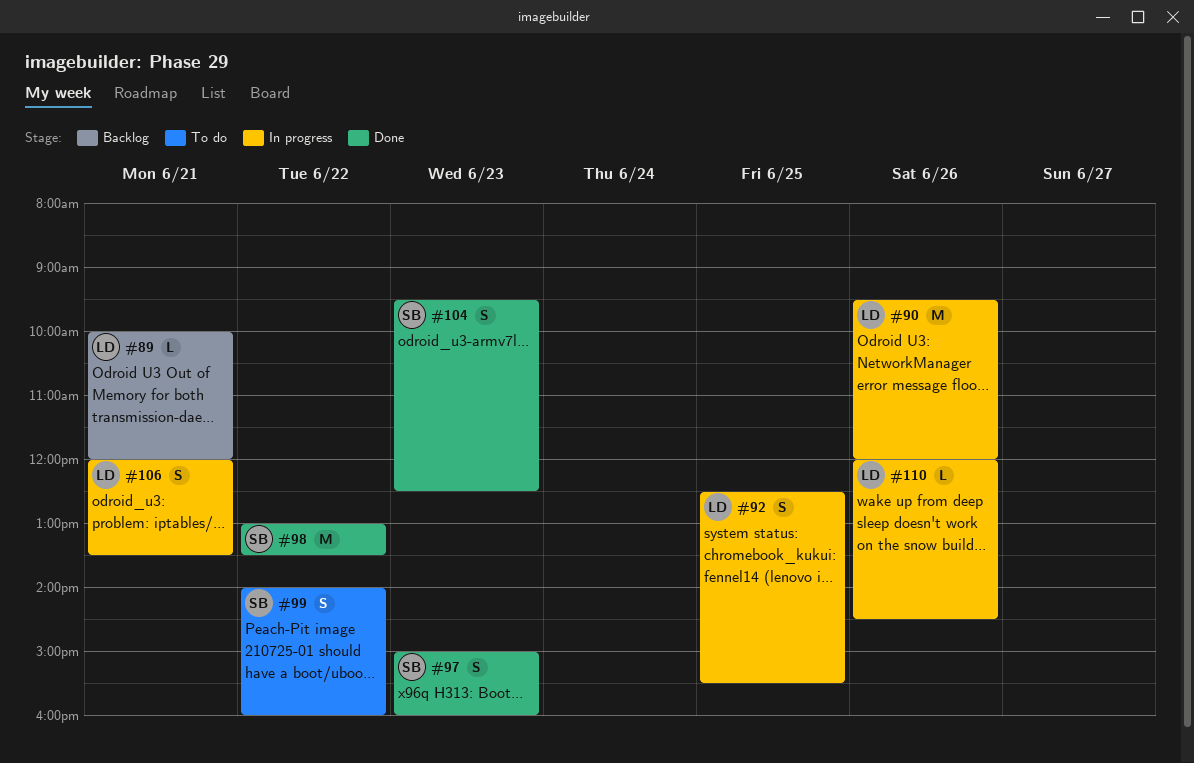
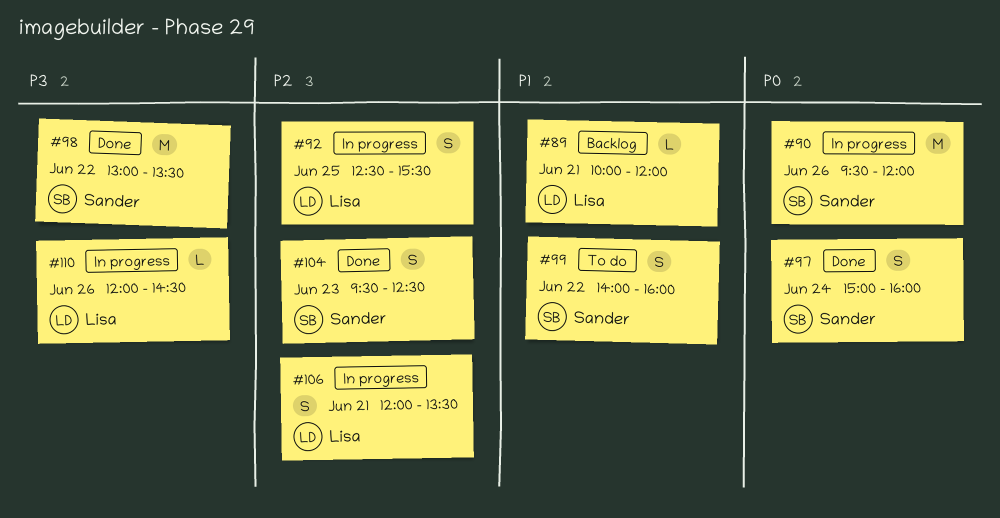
#90, owner: Lisa -> Sander
#97, day: Jun 23 -> Jun 24

